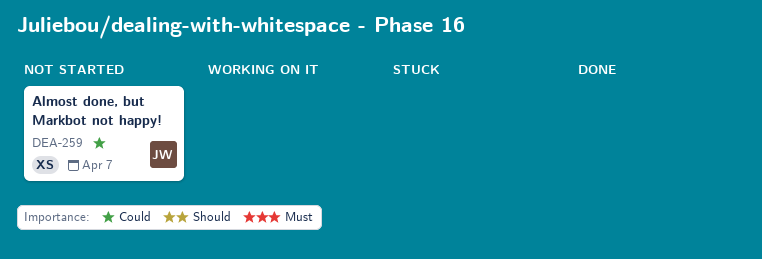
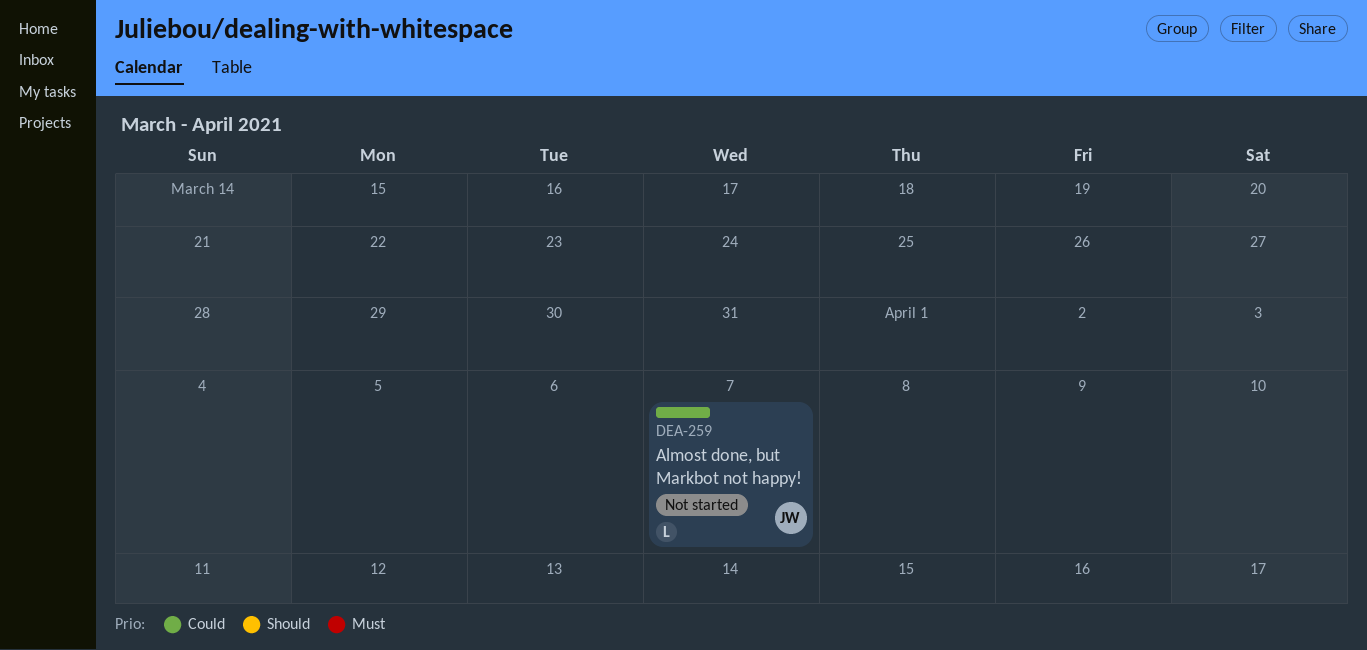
DEA-259, estimate: XS -> L

